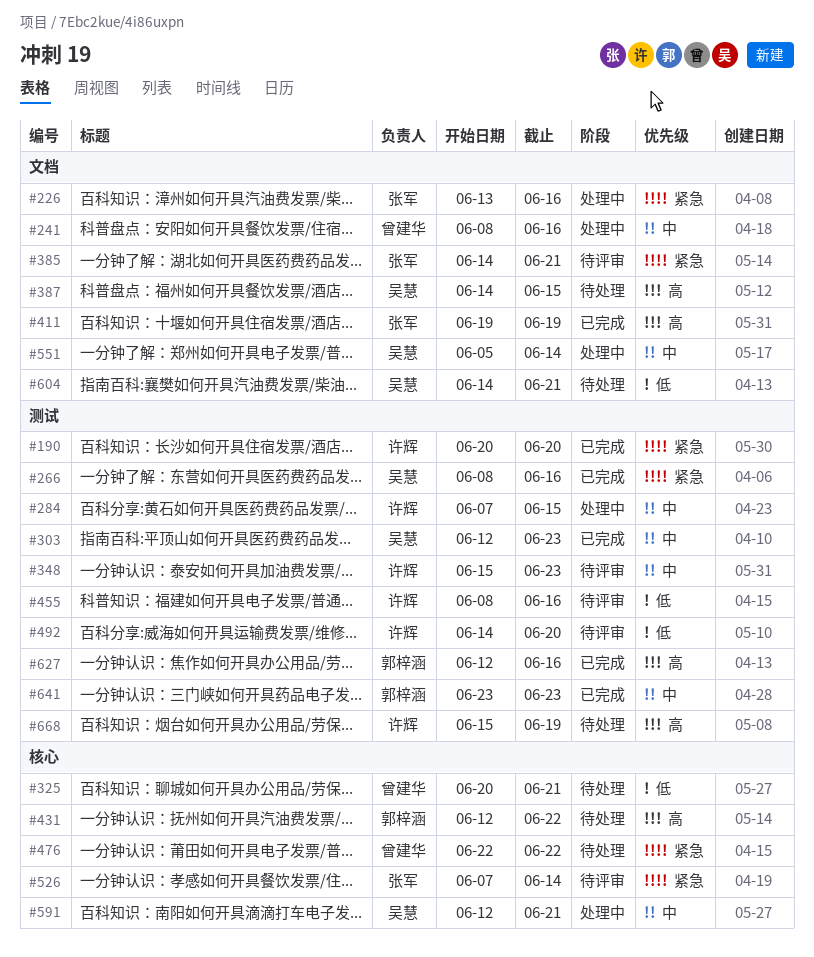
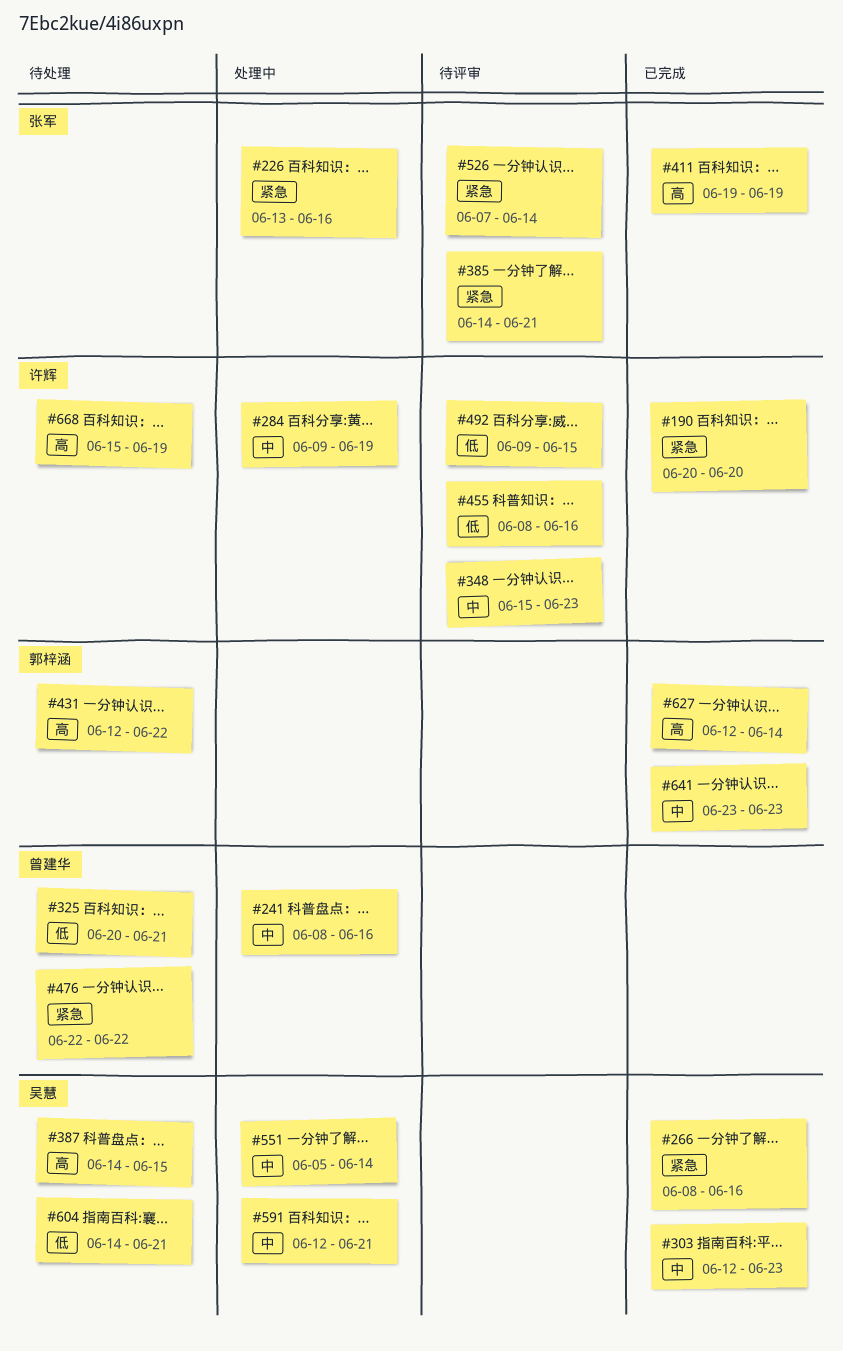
#284, start: Jun 7 -> Jun 9
#284, due: Jun 15 -> Jun 19
#492, start: Jun 14 -> Jun 9
#492, due: Jun 20 -> Jun 15
#627, due: Jun 16 -> Jun 14

